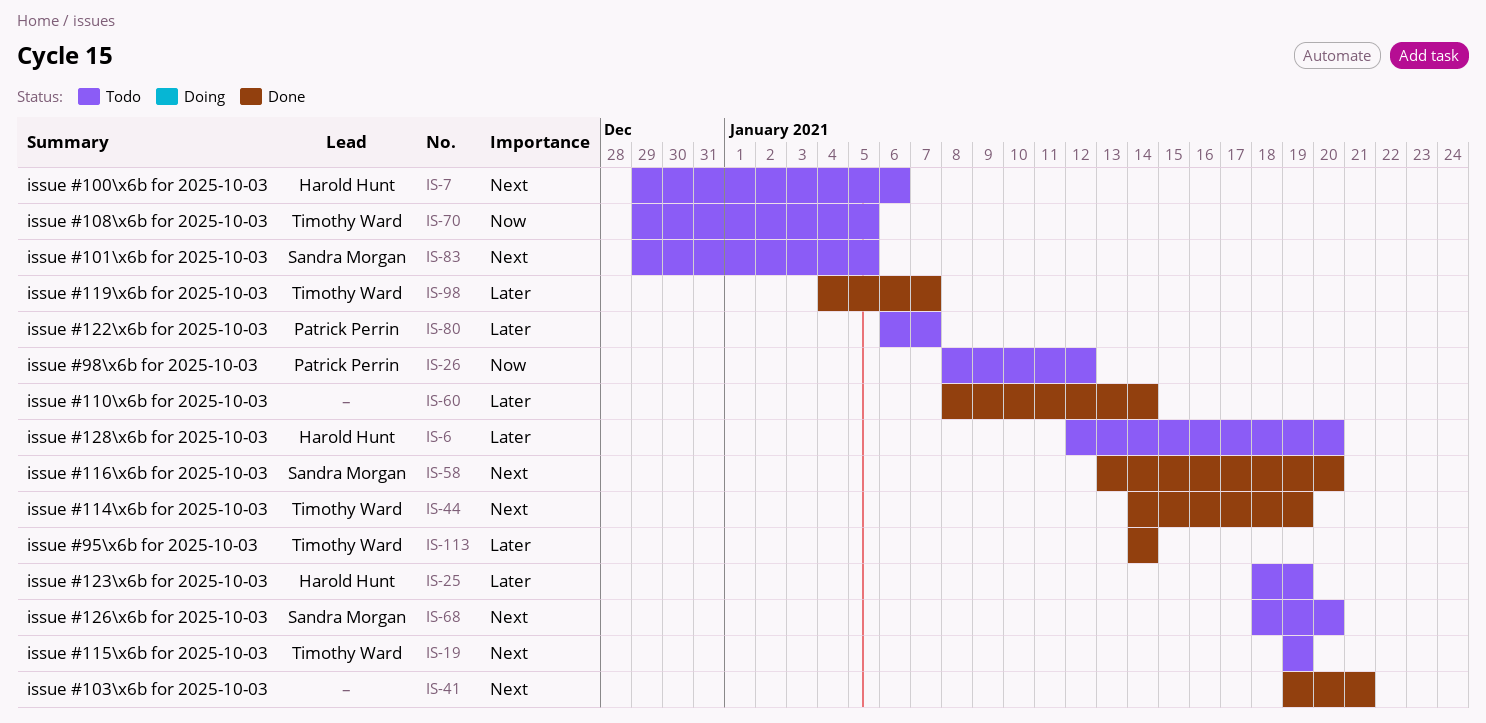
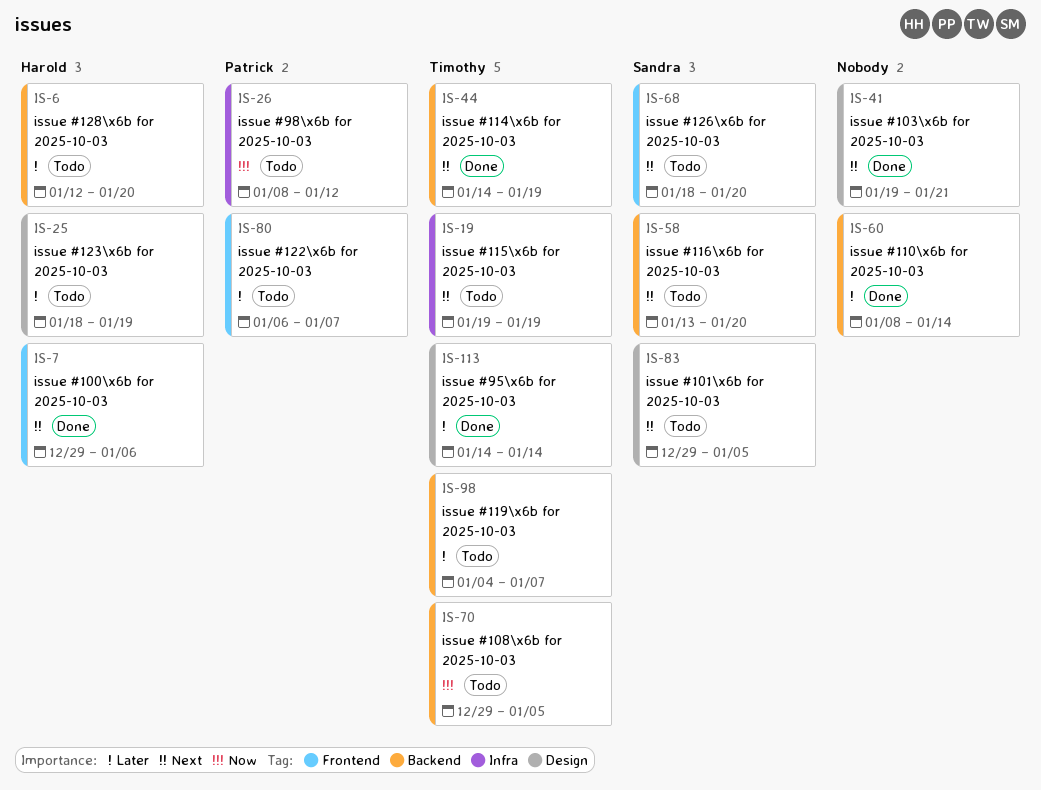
IS-7, status: Todo -> Done
IS-58, status: Done -> Todo
IS-98, status: Done -> Todo

